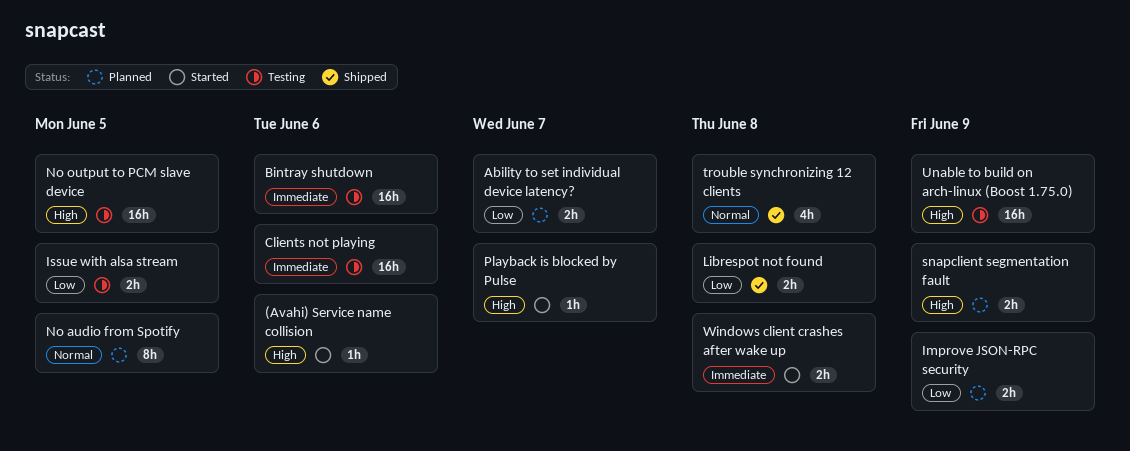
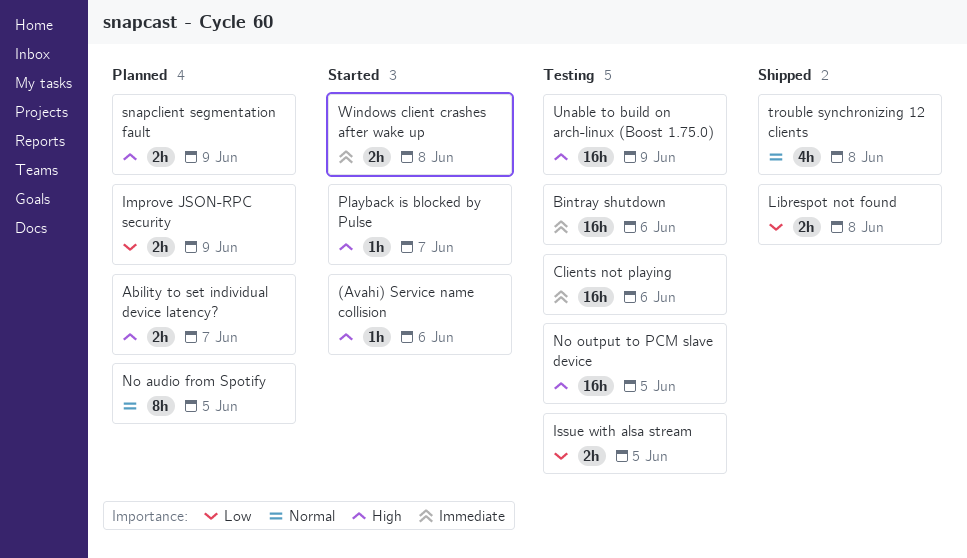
Ability to set individual device latency?, priority: Low -> High

